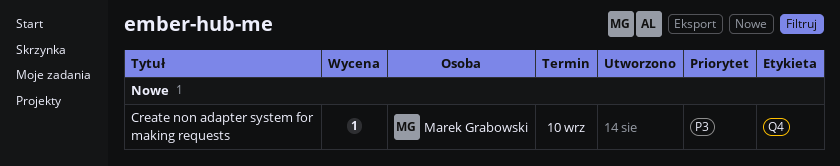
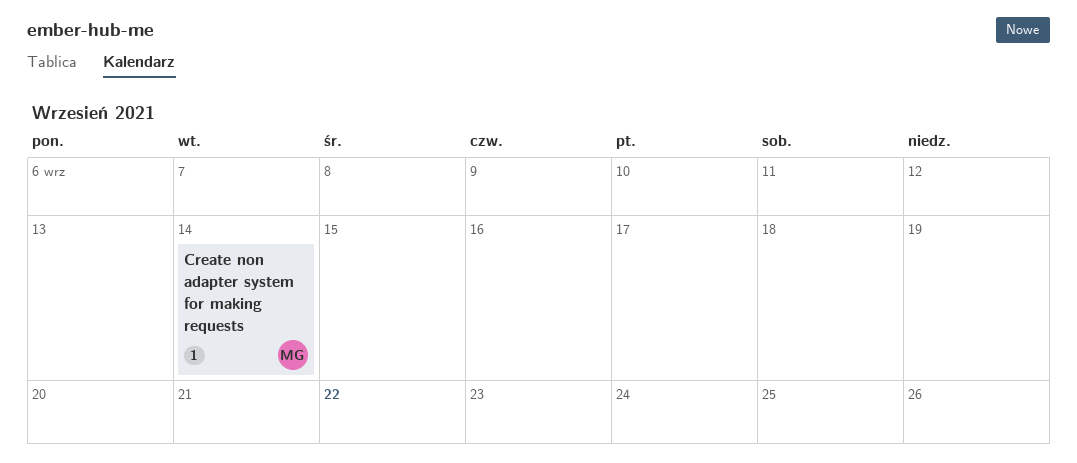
Create non adapter system for making requests, due: Sep 10 -> Sep 14

